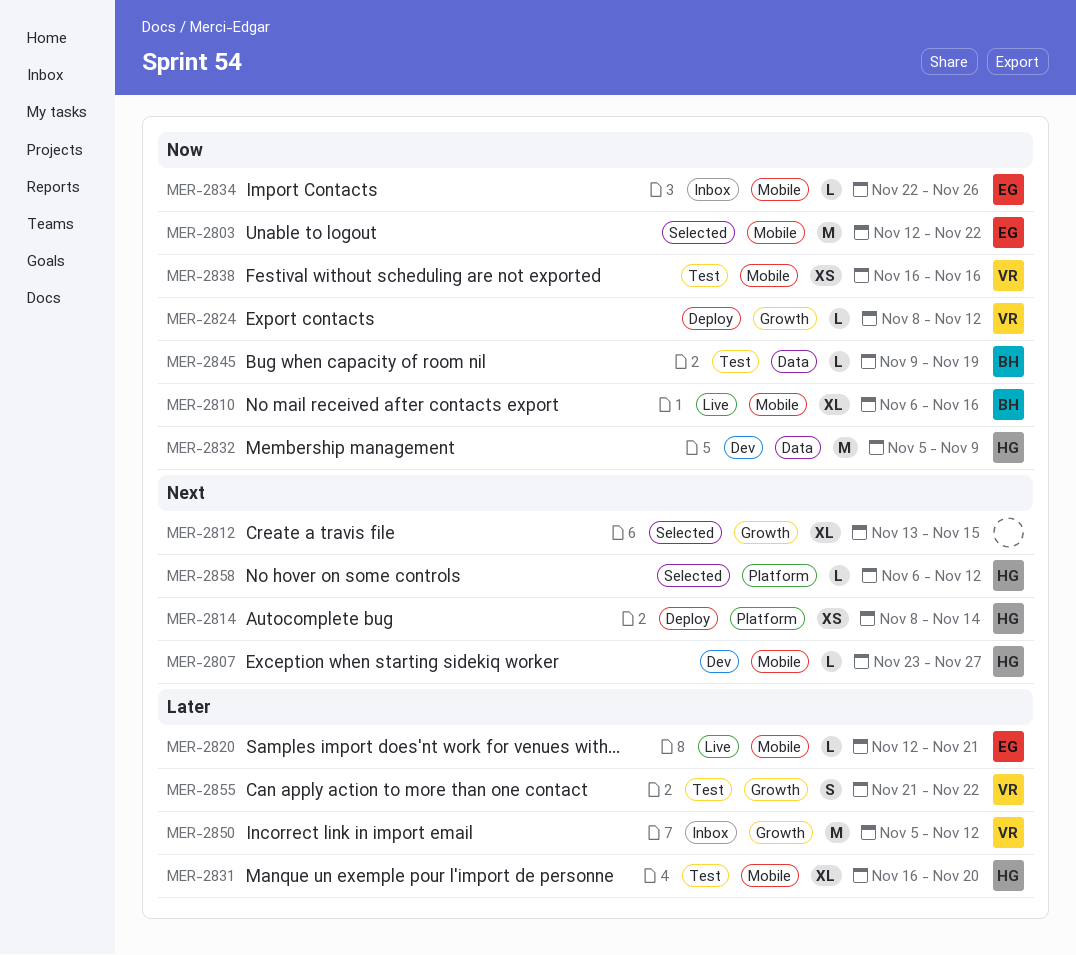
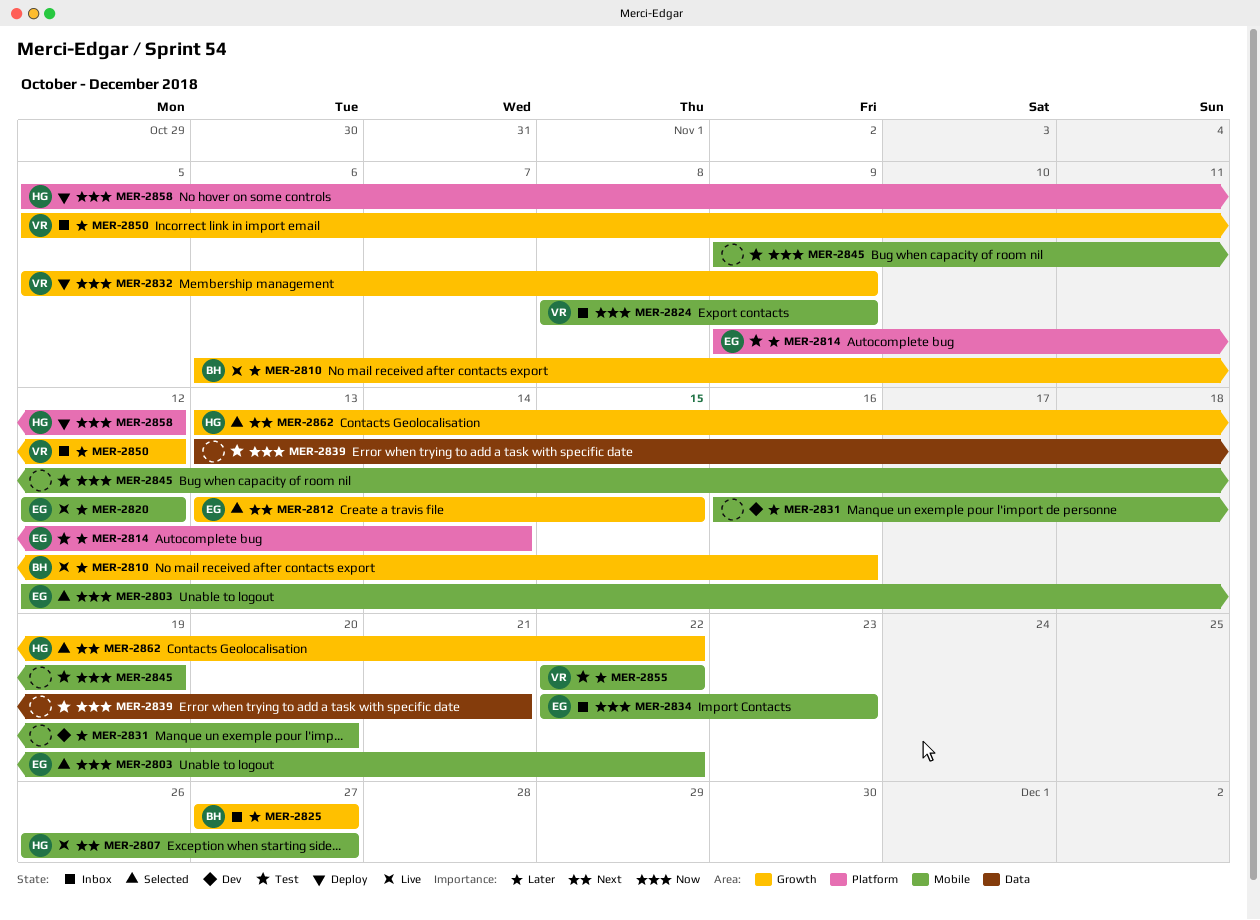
MER-2807, status: Dev -> Live
MER-2807, start: Nov 23 -> Nov 26
MER-2810, priority: Now -> Later
MER-2810, label: Mobile -> Growth
MER-2812, owner: none -> EG
MER-2814, status: Deploy -> Test
MER-2814, owner: HG -> EG
MER-2814, priority: Next -> Later
MER-2814, start: Nov 8 -> Nov 9
MER-2820, due: Nov 21 -> Nov 12
MER-2824, status: Deploy -> Inbox
MER-2824, label: Growth -> Mobile
MER-2824, due: Nov 12 -> Nov 9
MER-2825: none -> present
MER-2831, status: Test -> Dev
MER-2831, owner: HG -> none
MER-2832, status: Dev -> Deploy
MER-2832, owner: HG -> VR
MER-2832, label: Data -> Growth
MER-2834, due: Nov 26 -> Nov 23
MER-2838: present -> none
MER-2839: none -> present
MER-2845, owner: BH -> none
MER-2845, label: Data -> Mobile
MER-2855, label: Growth -> Mobile
MER-2855, start: Nov 21 -> Nov 22
MER-2858, status: Selected -> Deploy
MER-2858, priority: Next -> Now
MER-2858, start: Nov 6 -> Nov 5
MER-2862: none -> present

